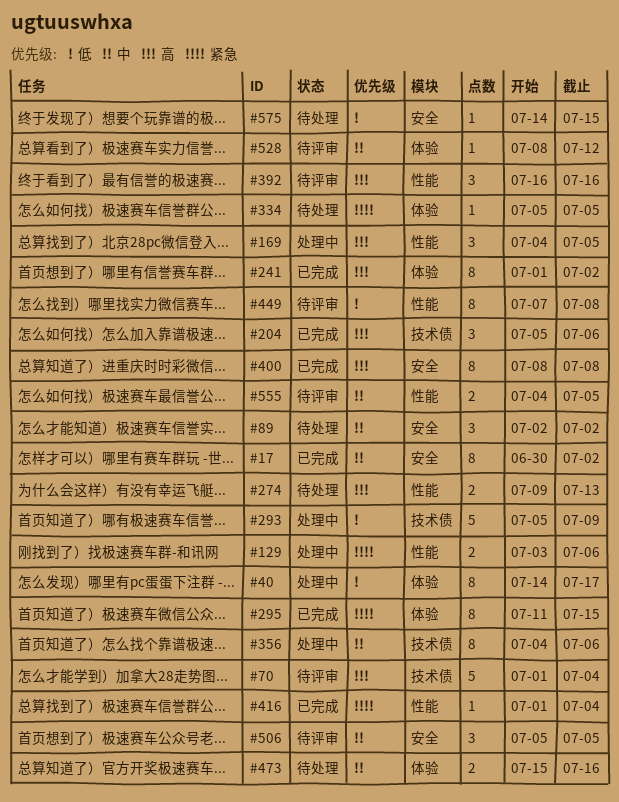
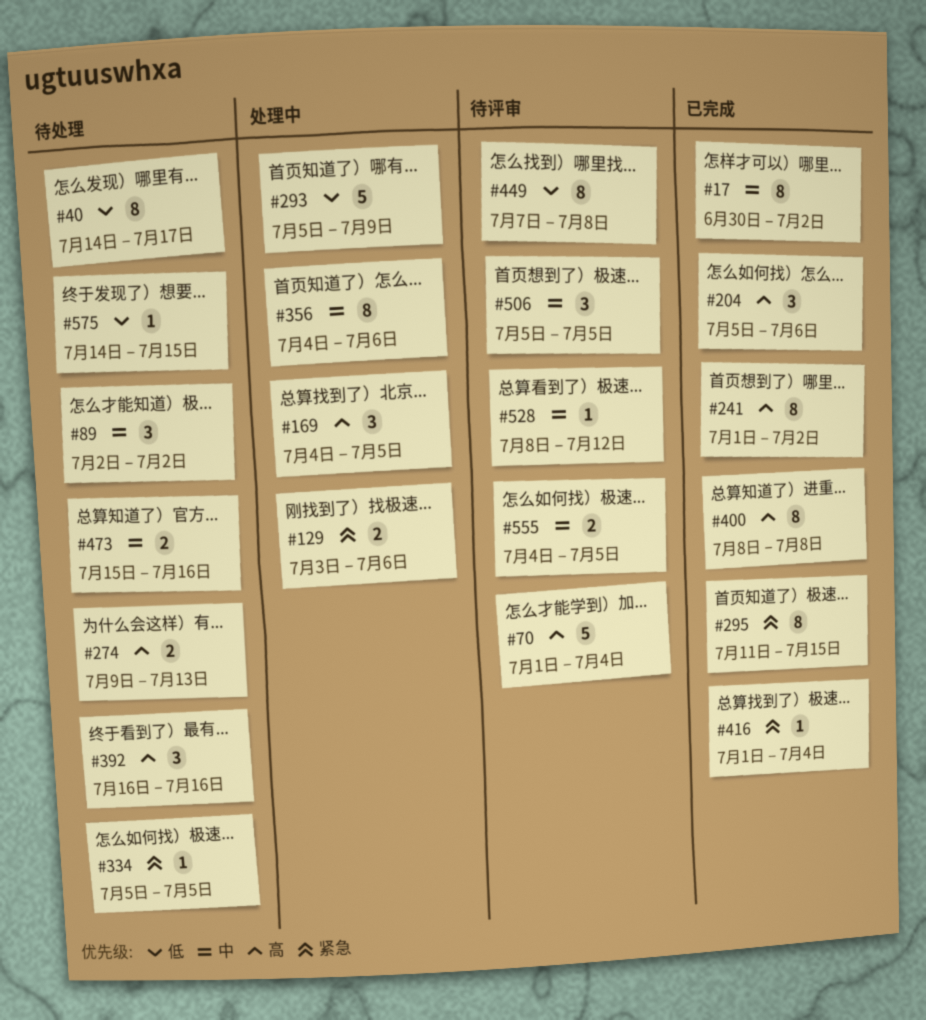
#40, status: 处理中 -> 待处理
#392, status: 待评审 -> 待处理

